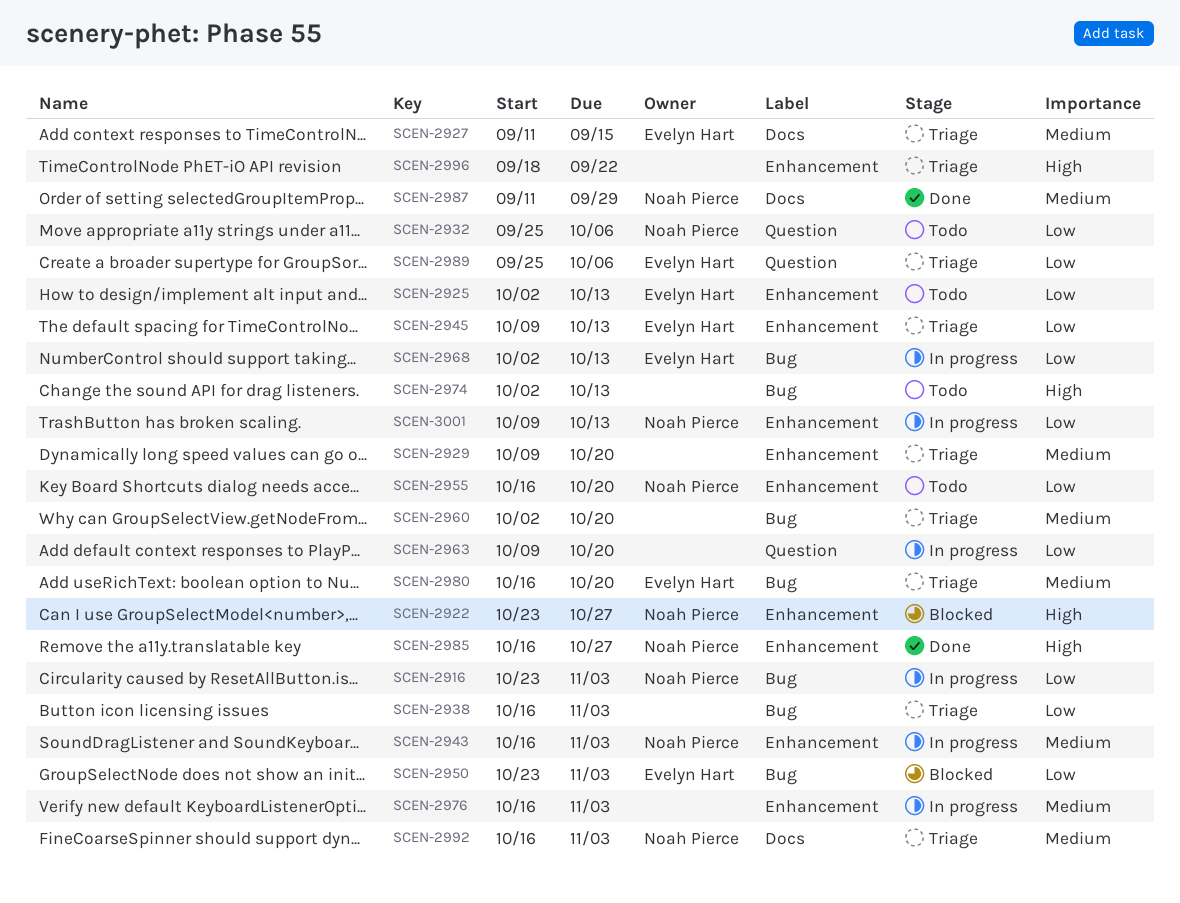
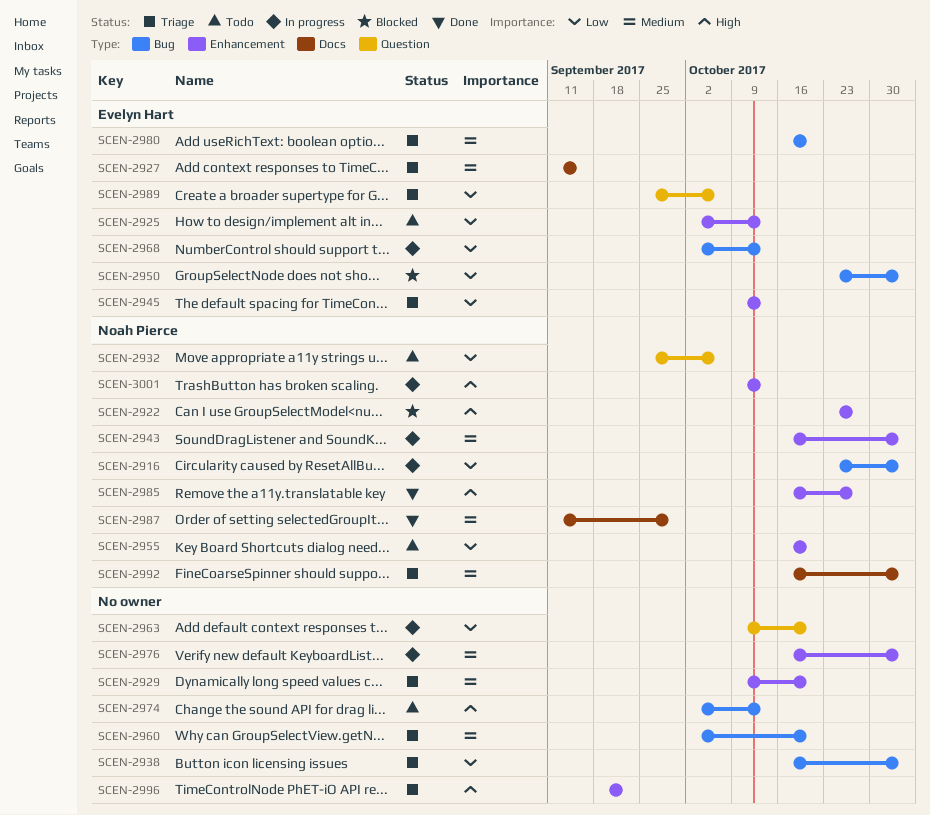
SCEN-3001, priority: Low -> High

